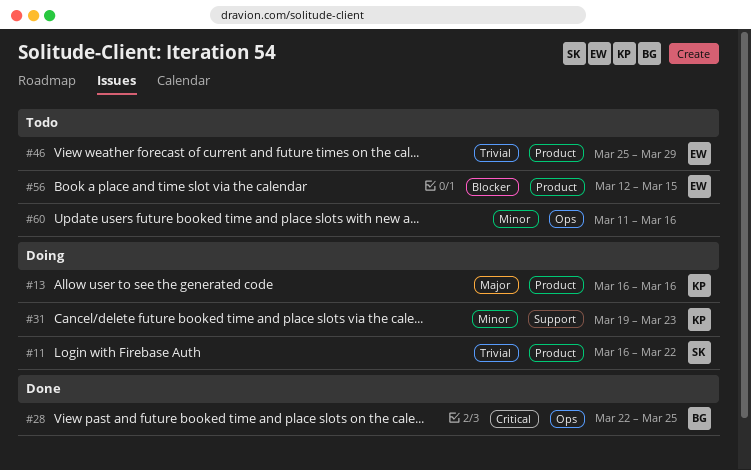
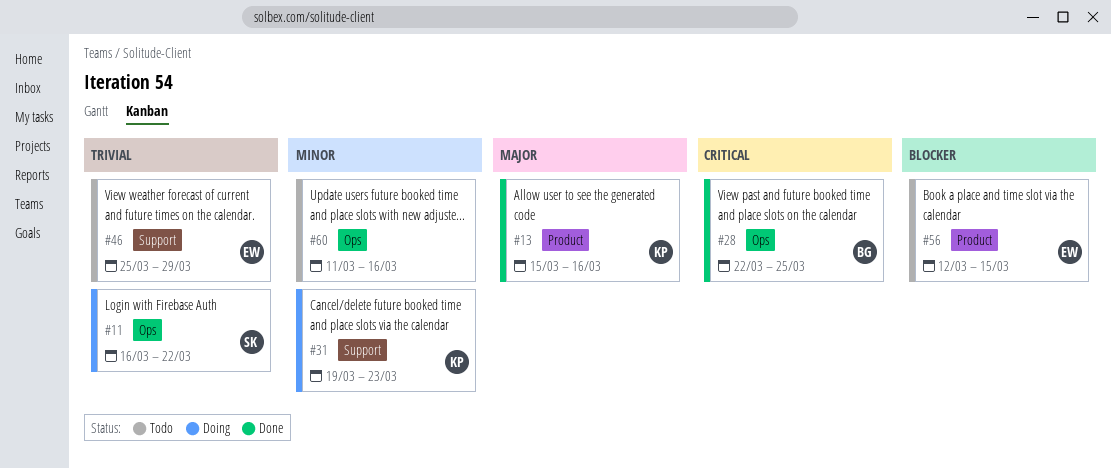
#11, label: Product -> Ops
#13, status: Doing -> Done
#13, start: Mar 16 -> Mar 15
#46, label: Product -> Support

